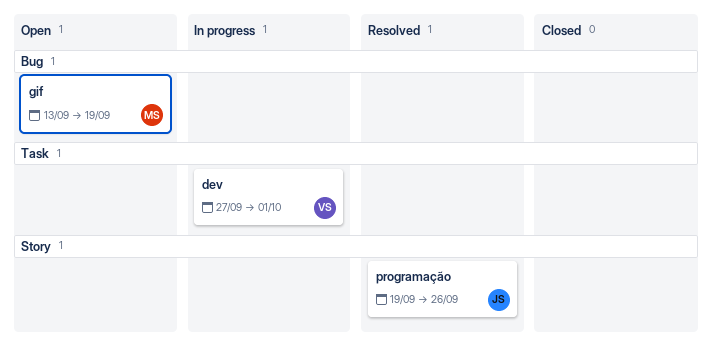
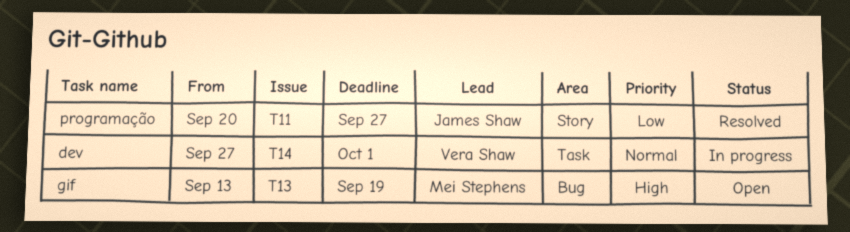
programação, start: Sep 19 -> Sep 20
programação, due: Sep 26 -> Sep 27

